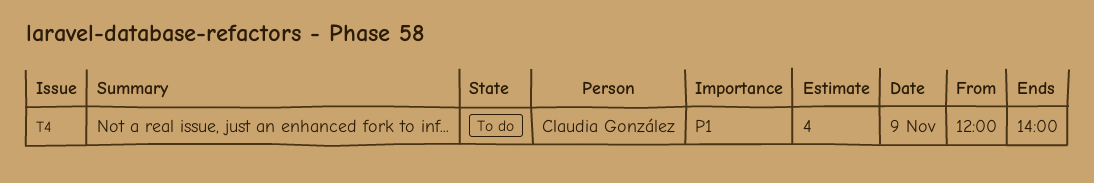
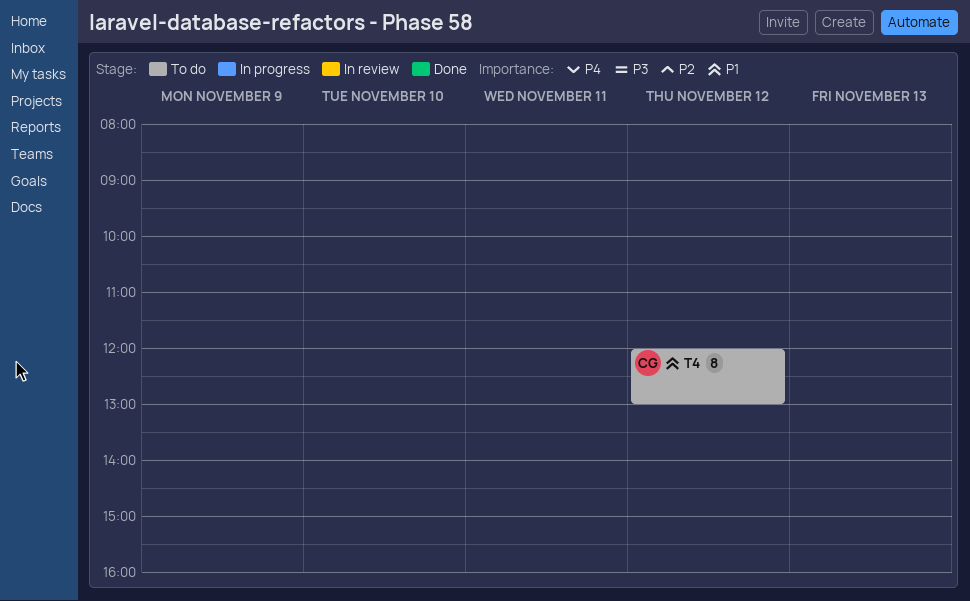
T4, estimate: 4 -> 8
T4, day: Nov 9 -> Nov 12
T4, ends: 14:00 -> 13:00

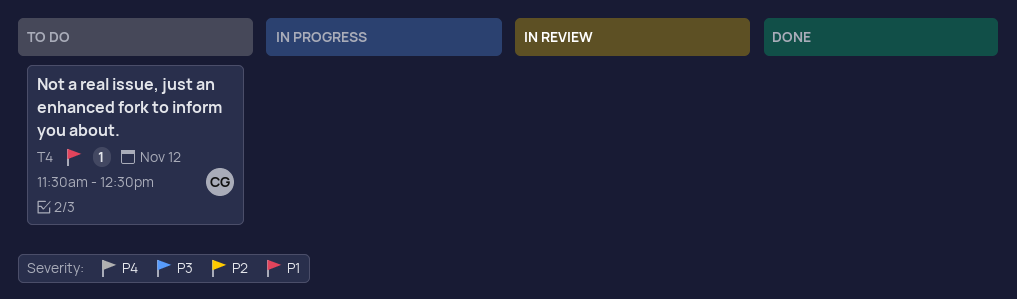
T4, estimate: 8 -> 1
T4, begins: 12:00 -> 11:30
T4, ends: 13:00 -> 12:30

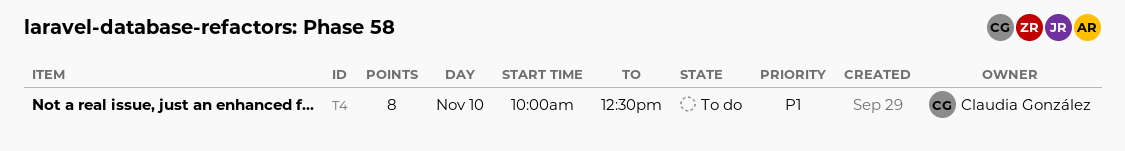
T4, estimate: 1 -> 8
T4, day: Nov 12 -> Nov 10
T4, begins: 11:30 -> 10:00

